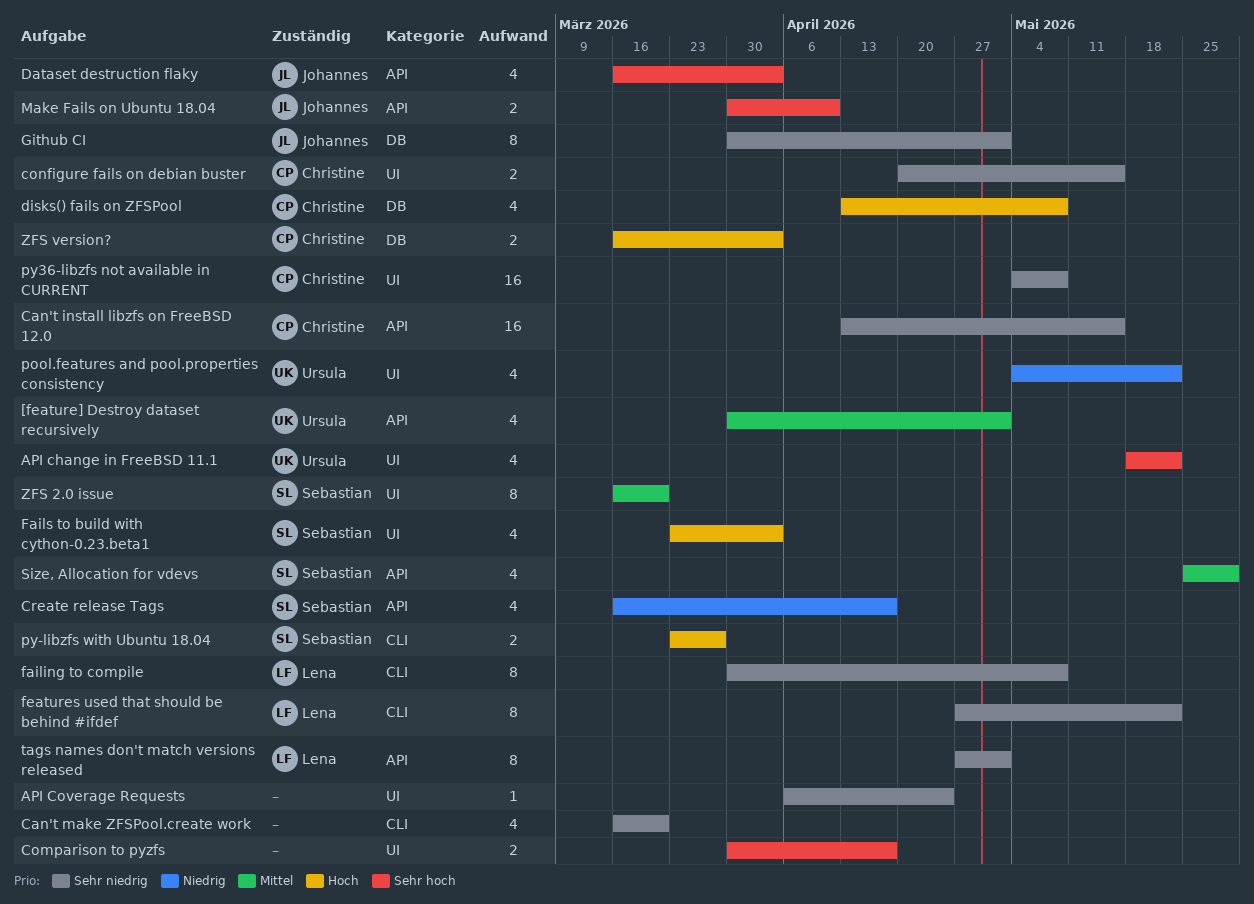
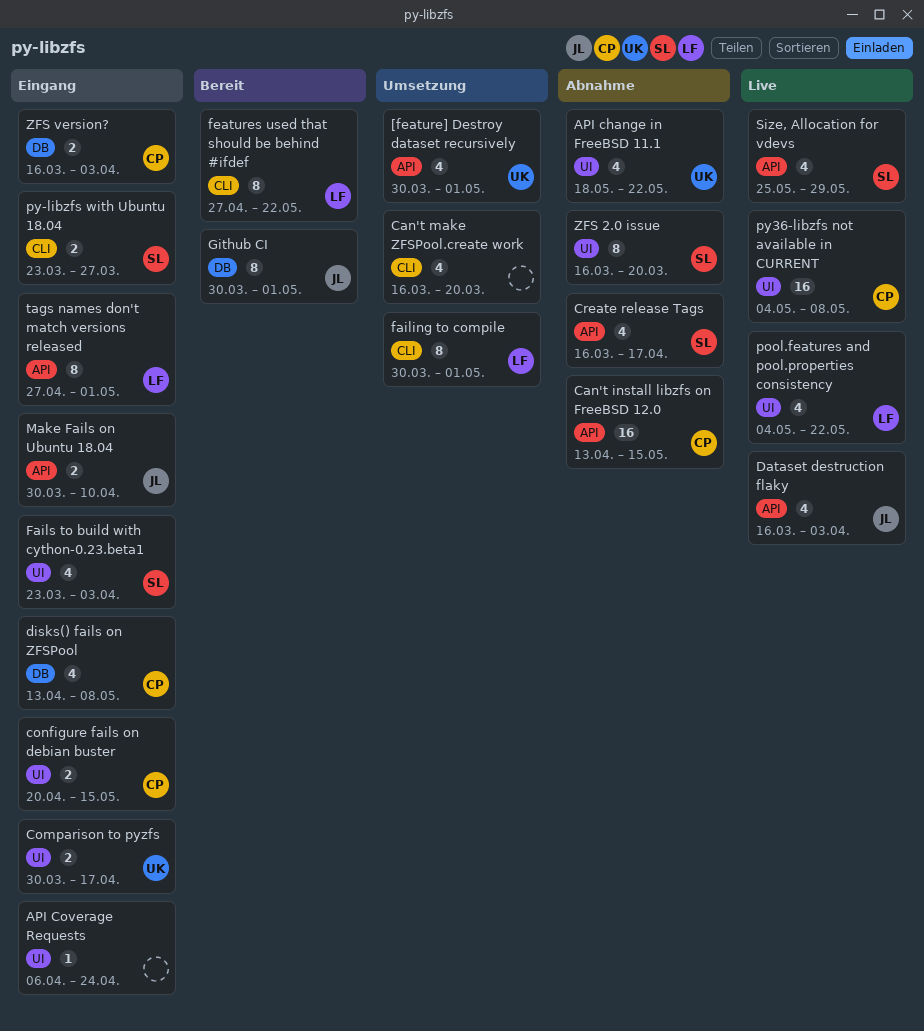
Comparison to pyzfs, owner: none -> Ursula
failing to compile, due: May 8 -> May 1
pool.features and pool.properties consistency, owner: Ursula -> Lena

